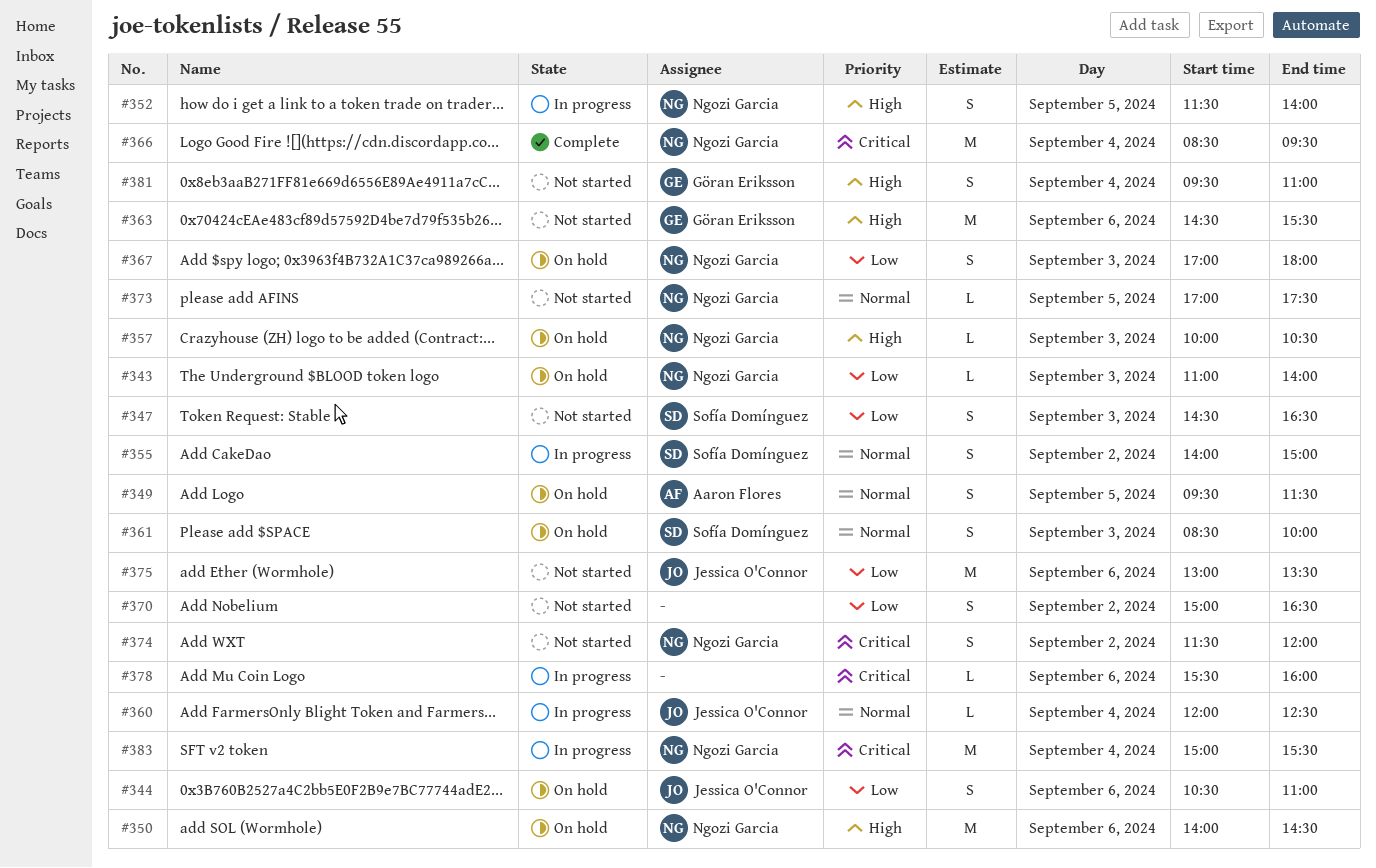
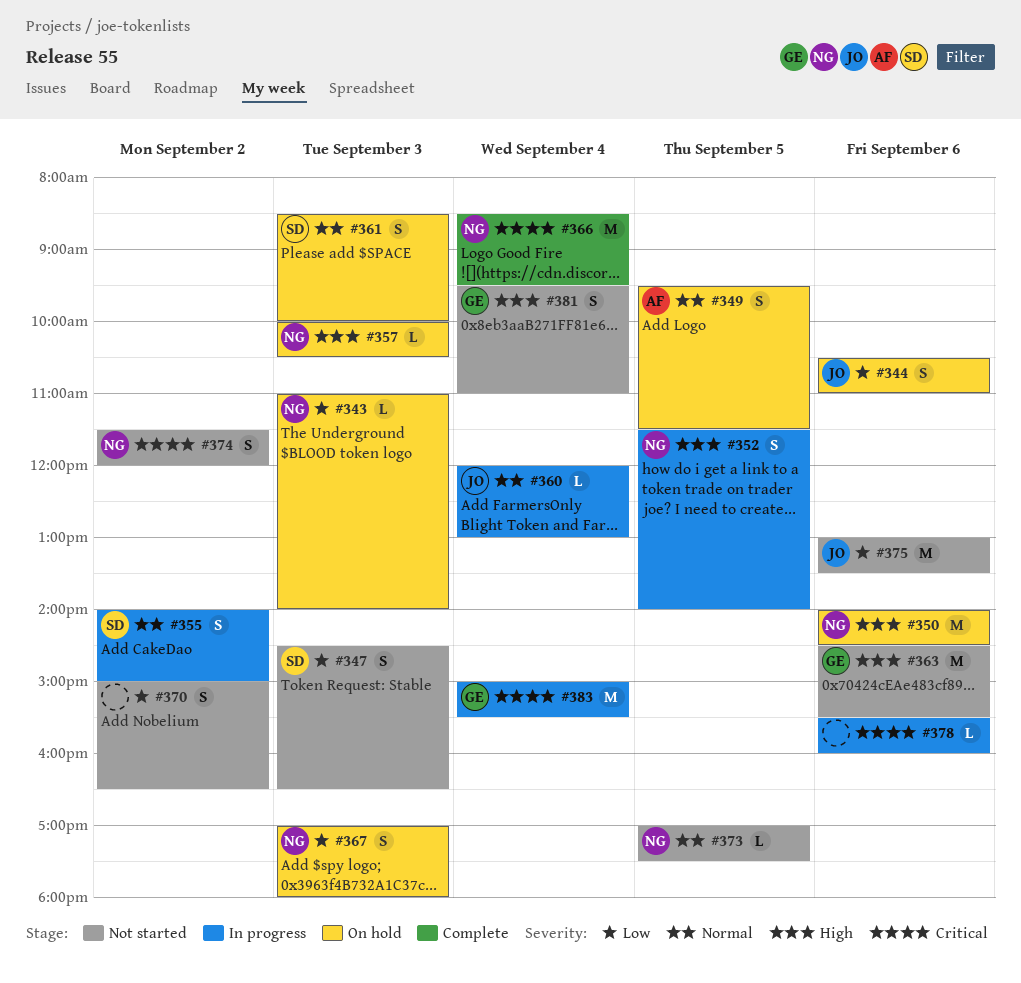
#360, ends: 12:30 -> 13:00
#383, owner: Ngozi Garcia -> Göran Eriksson

